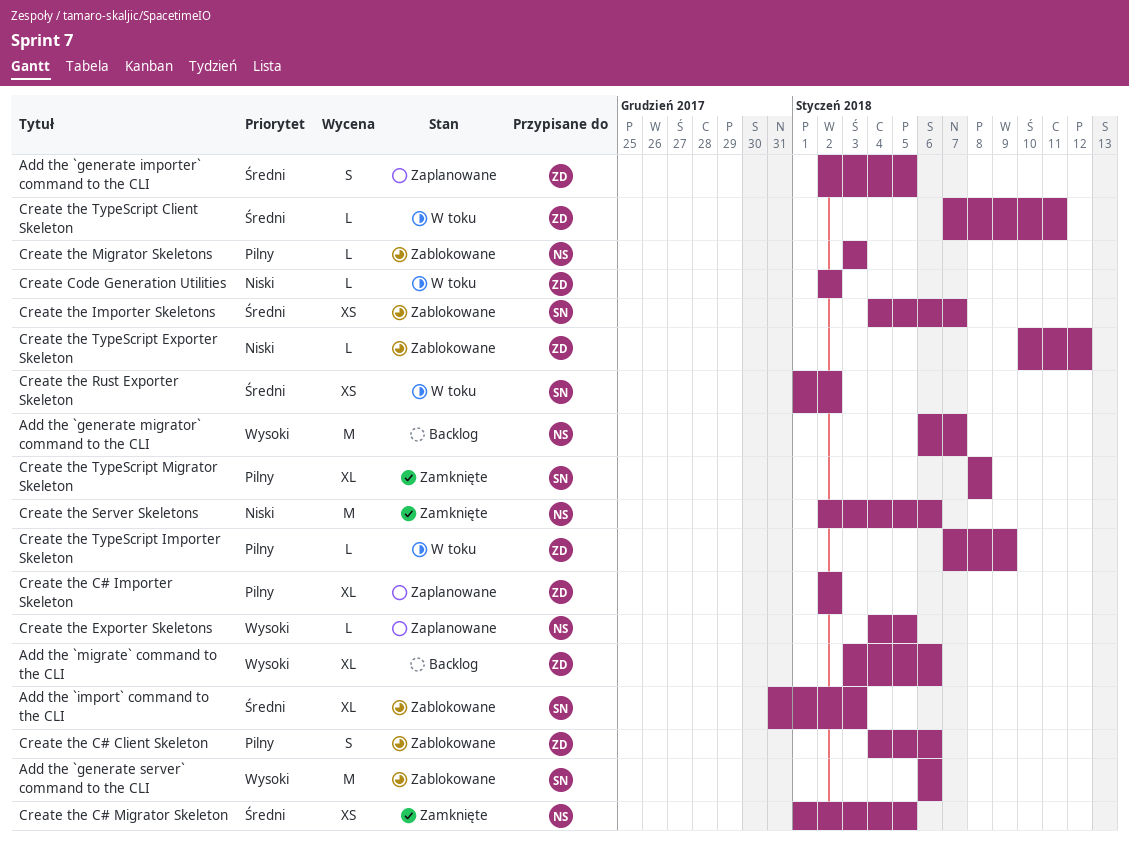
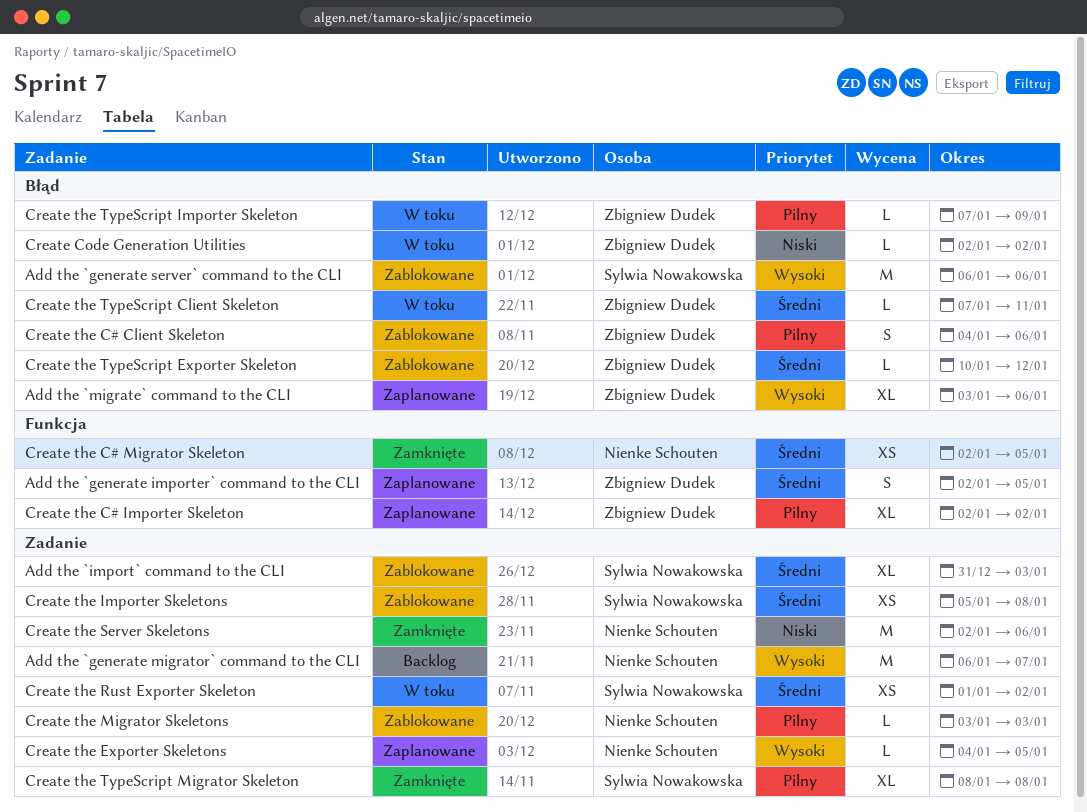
Add the `migrate` command to the CLI, status: Backlog -> Zaplanowane
Create the C# Migrator Skeleton, start: Jan 1 -> Jan 2
Create the Importer Skeletons, start: Jan 4 -> Jan 5
Create the Importer Skeletons, due: Jan 7 -> Jan 8
Create the TypeScript Exporter Skeleton, priority: Niski -> Średni

